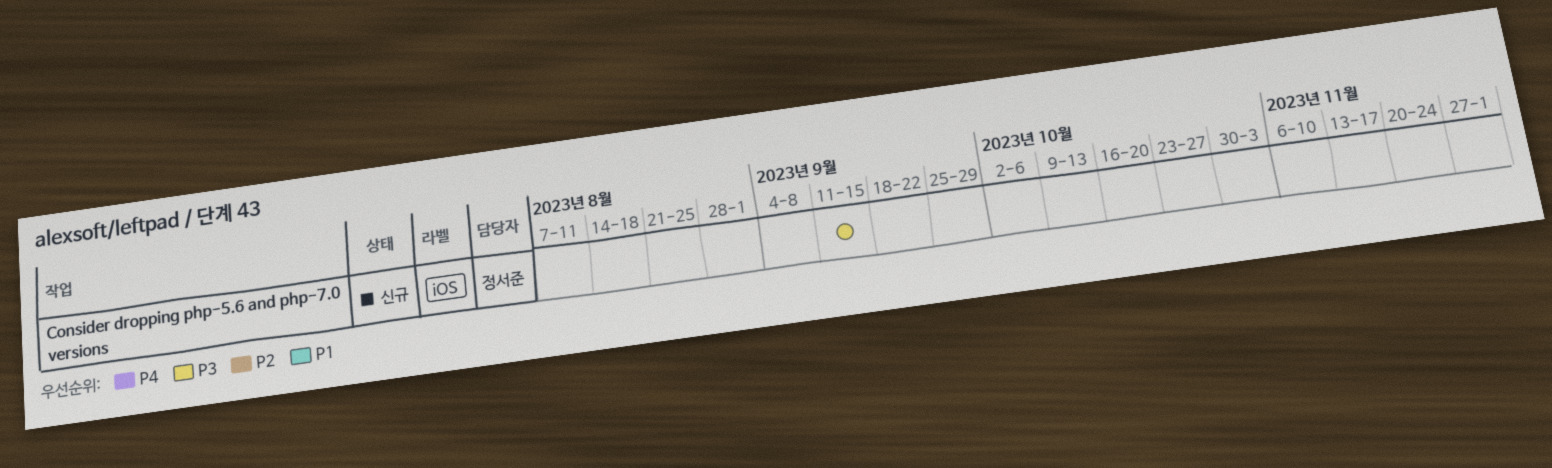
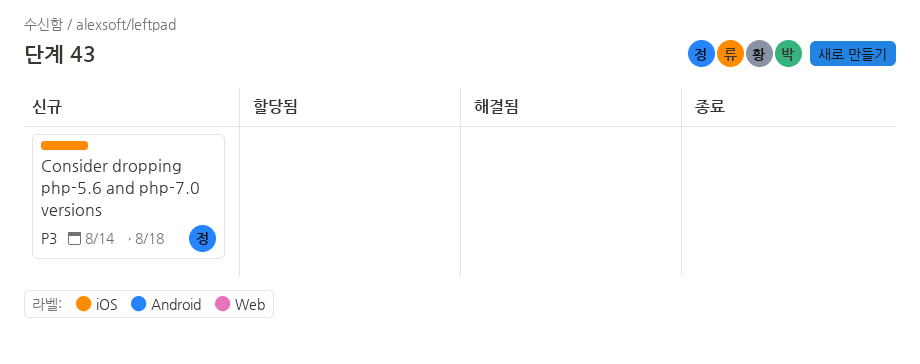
Consider dropping php-5.6 and php-7.0 versions, start: Sep 11 -> Aug 14
Consider dropping php-5.6 and php-7.0 versions, due: Sep 15 -> Aug 18

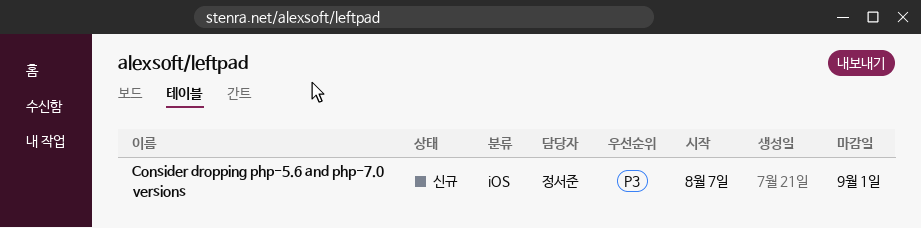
Consider dropping php-5.6 and php-7.0 versions, start: Aug 14 -> Aug 7
Consider dropping php-5.6 and php-7.0 versions, due: Aug 18 -> Sep 1

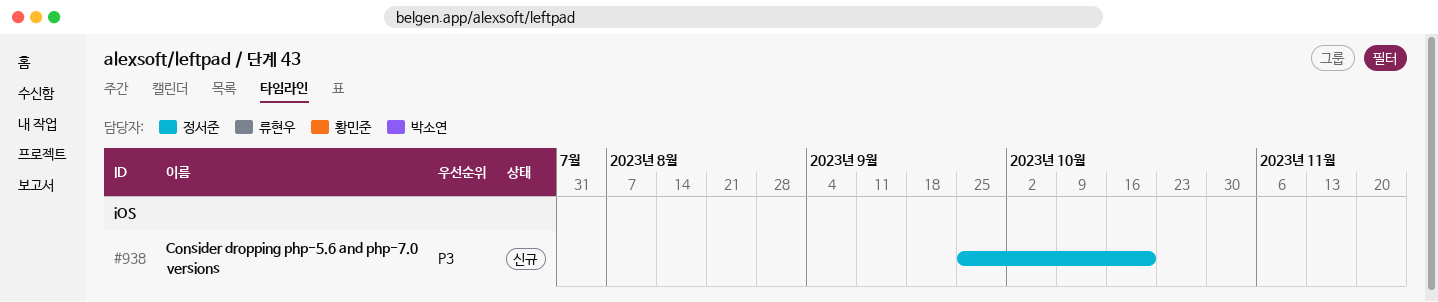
Consider dropping php-5.6 and php-7.0 versions, start: Aug 7 -> Sep 25
Consider dropping php-5.6 and php-7.0 versions, due: Sep 1 -> Oct 20

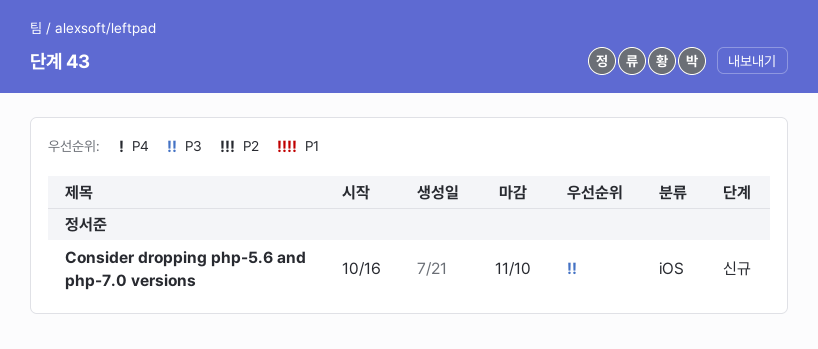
Consider dropping php-5.6 and php-7.0 versions, start: Sep 25 -> Oct 16
Consider dropping php-5.6 and php-7.0 versions, due: Oct 20 -> Nov 10

